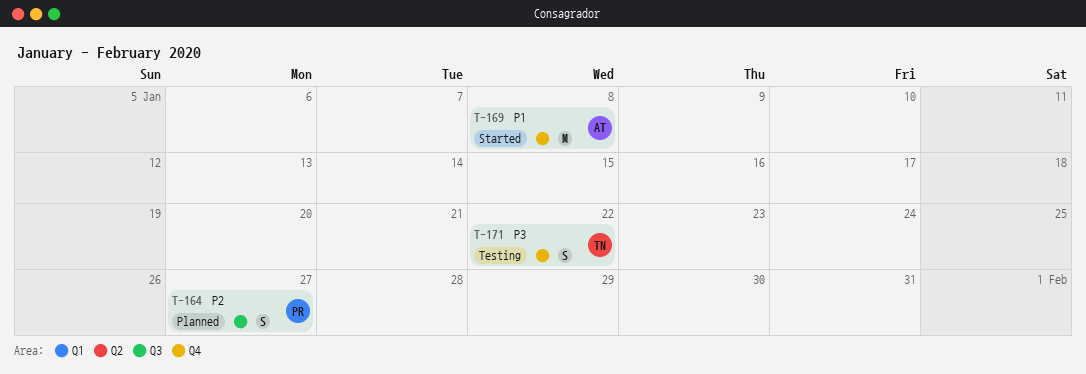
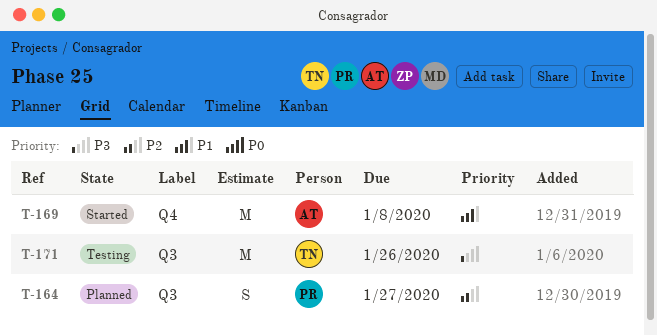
T-171, label: Q4 -> Q3
T-171, estimate: S -> M
T-171, due: Jan 22 -> Jan 26

